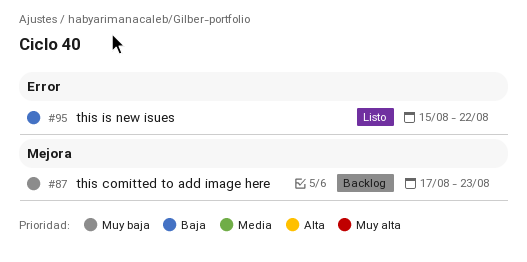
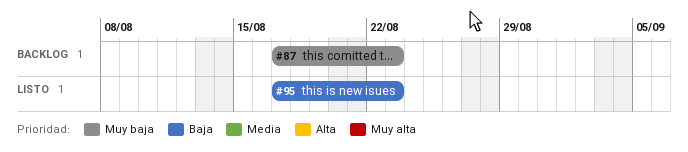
#95, start: Aug 15 -> Aug 17
#95, due: Aug 22 -> Aug 23

